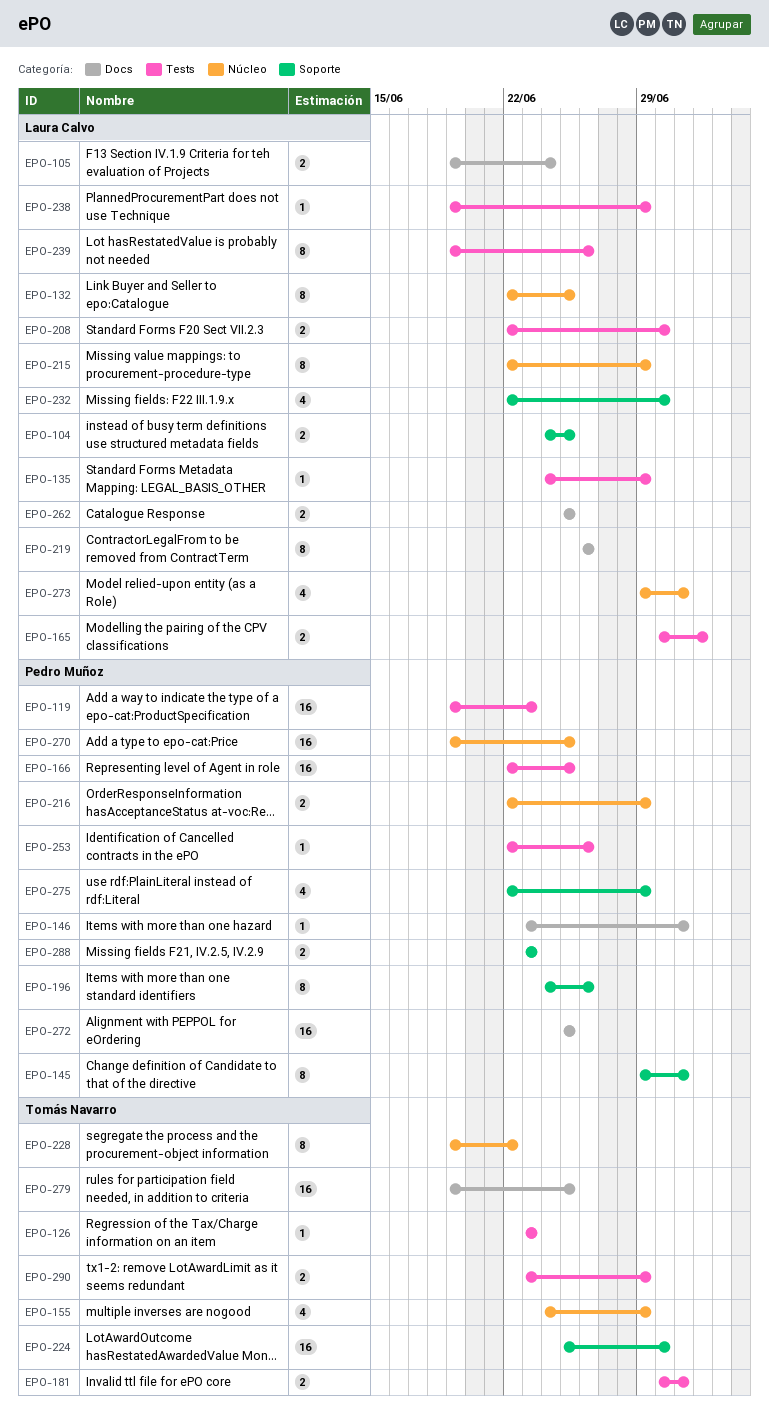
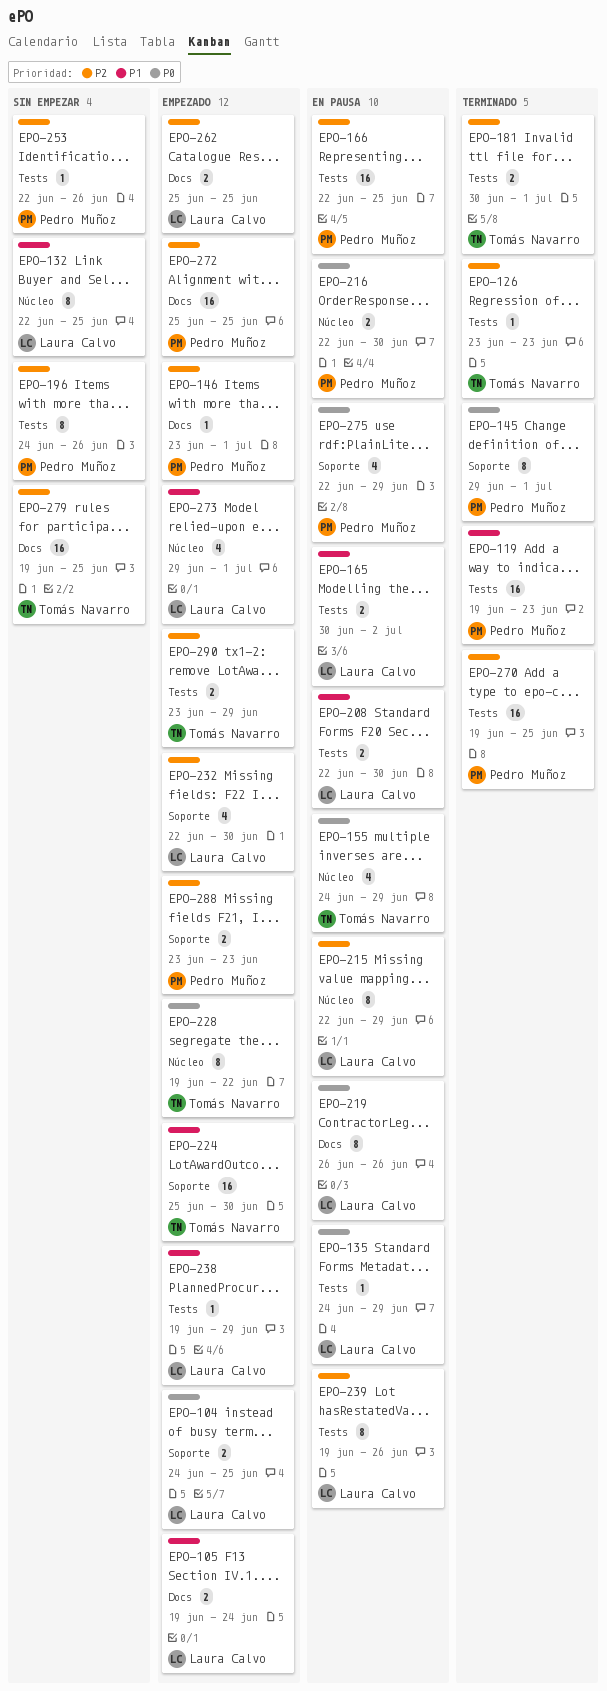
EPO-196, label: Soporte -> Tests
EPO-216, due: Jun 29 -> Jun 30
EPO-270, label: Núcleo -> Tests

